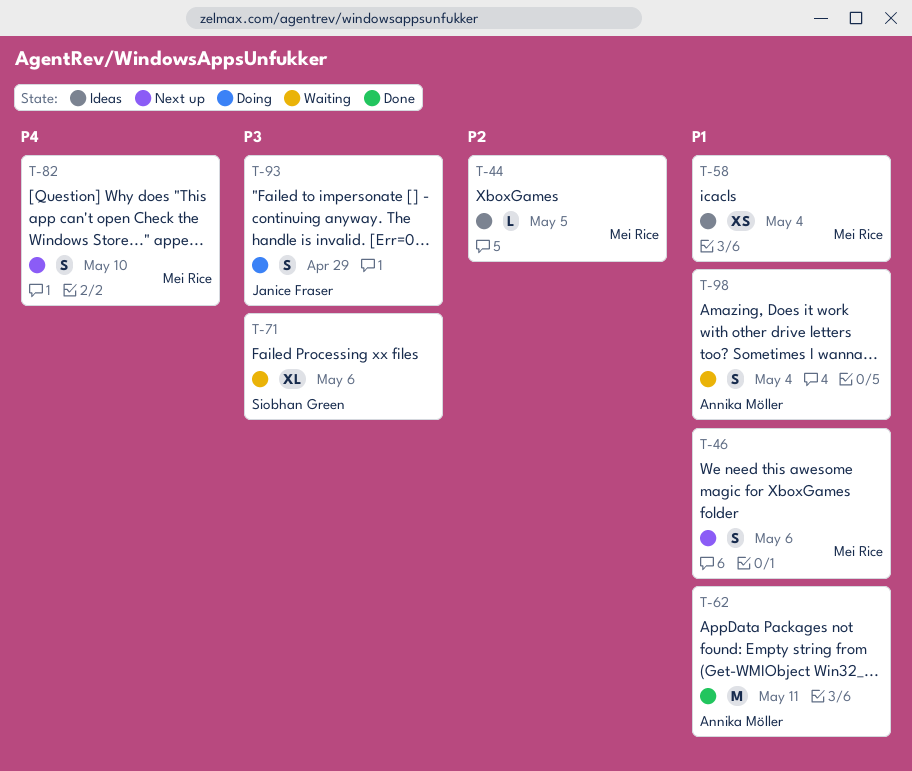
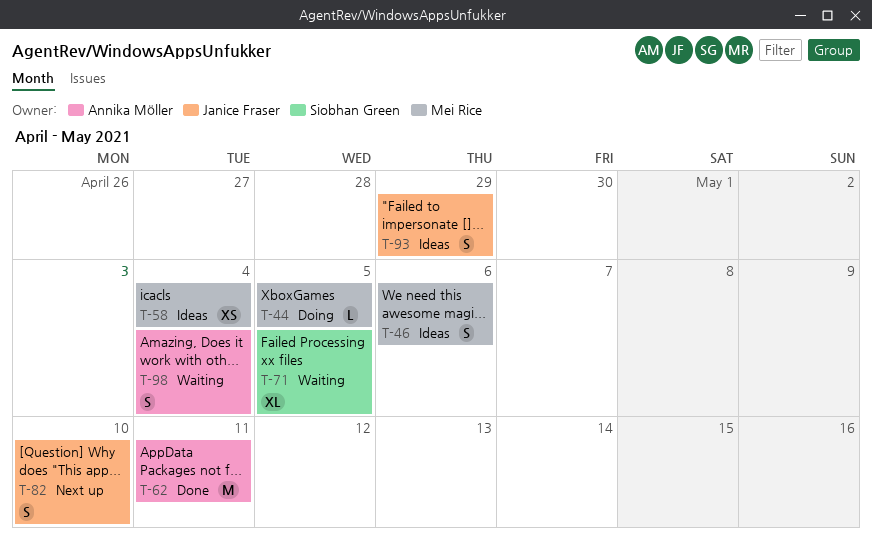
T-44, status: Ideas -> Doing
T-46, status: Next up -> Ideas
T-71, due: May 6 -> May 5
T-82, owner: Mei Rice -> Janice Fraser
T-93, status: Doing -> Ideas

